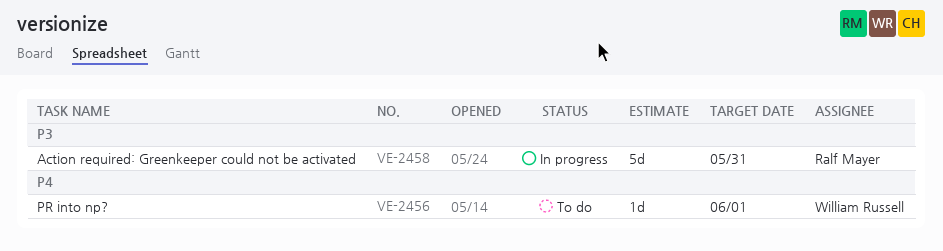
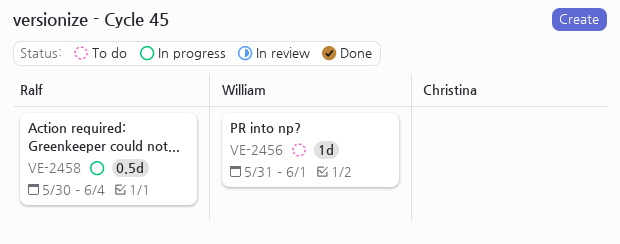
VE-2458, estimate: 5d -> 0.5d
VE-2458, due: May 31 -> Jun 4

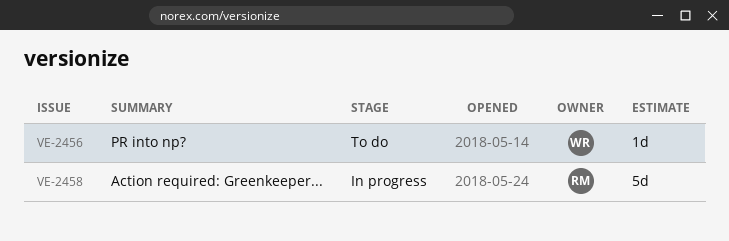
VE-2458, estimate: 0.5d -> 5d

